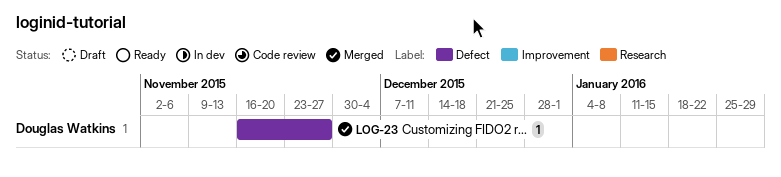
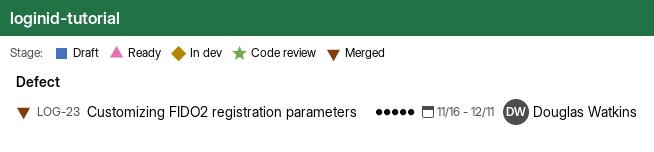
LOG-23, estimate: 1 -> 5
LOG-23, due: Nov 27 -> Dec 11

